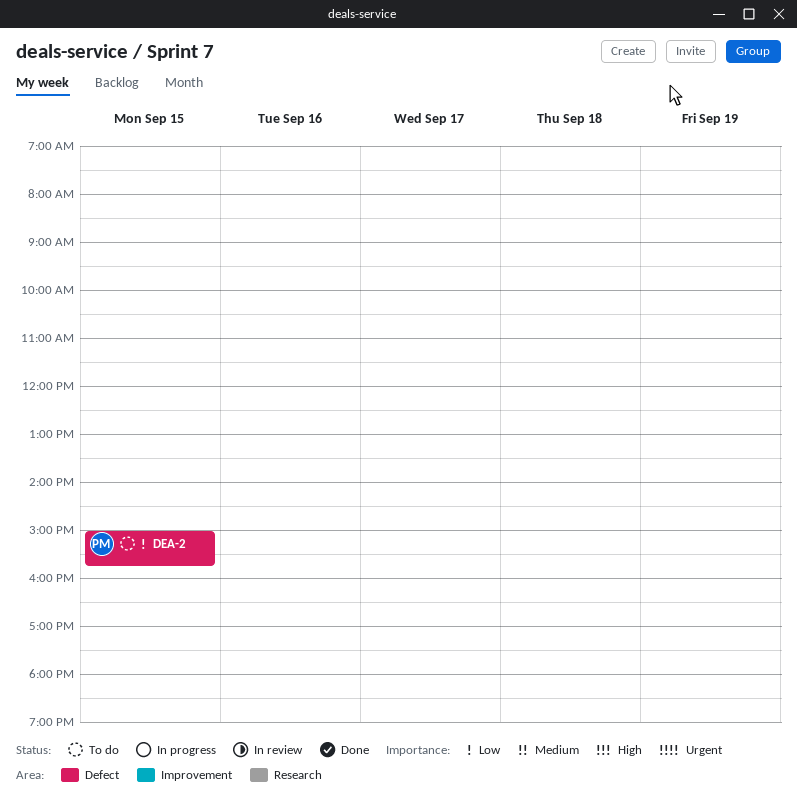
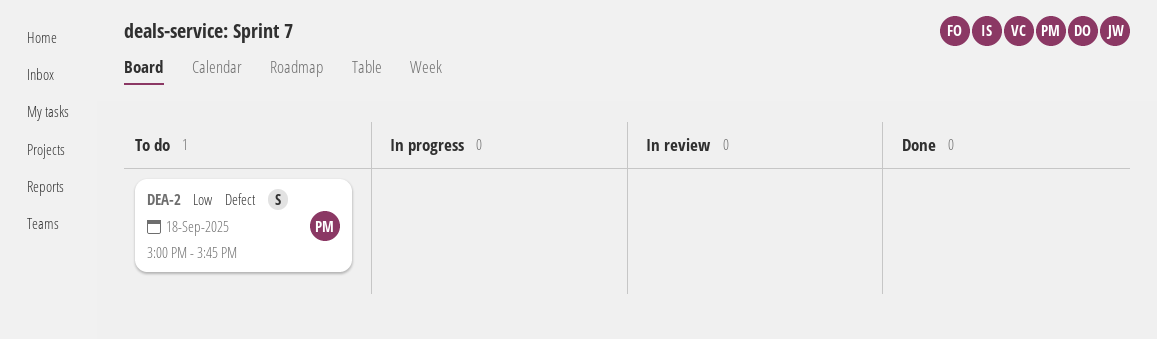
DEA-2, day: Sep 15 -> Sep 18

